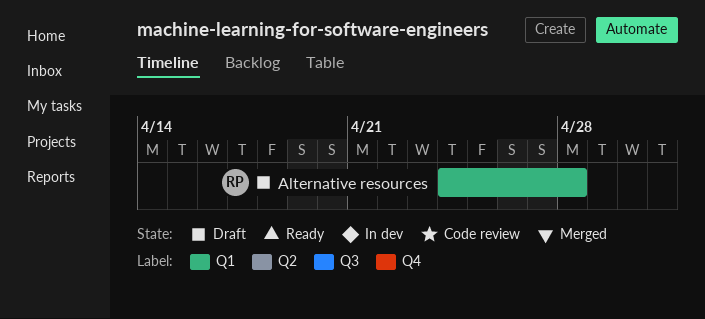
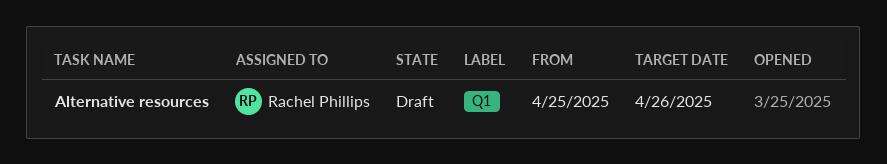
Alternative resources, start: Apr 24 -> Apr 25
Alternative resources, due: Apr 28 -> Apr 26

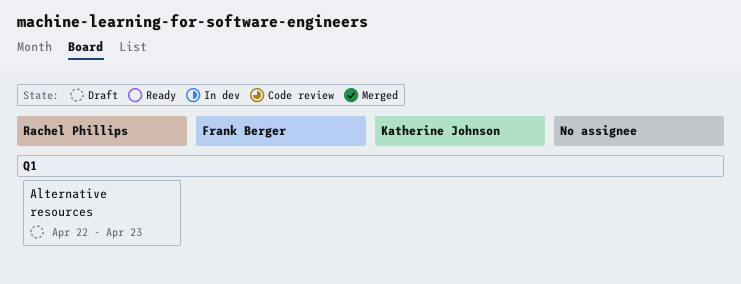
Alternative resources, start: Apr 25 -> Apr 22
Alternative resources, due: Apr 26 -> Apr 23

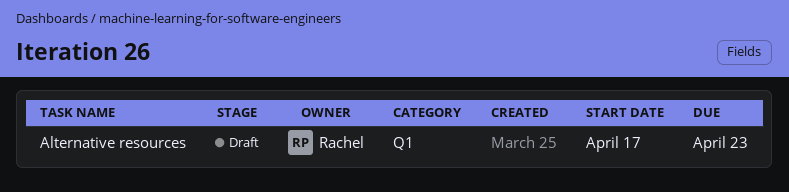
Alternative resources, start: Apr 22 -> Apr 17

